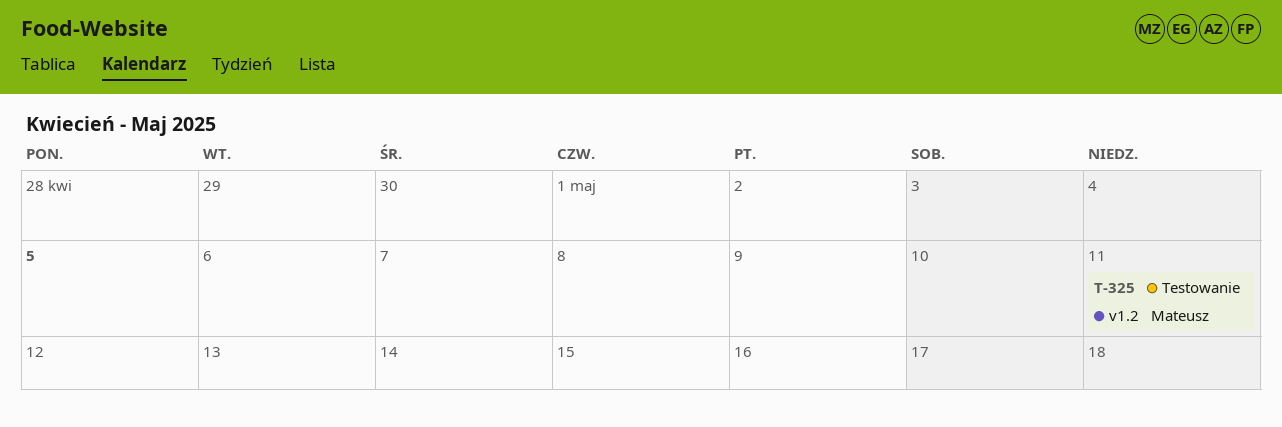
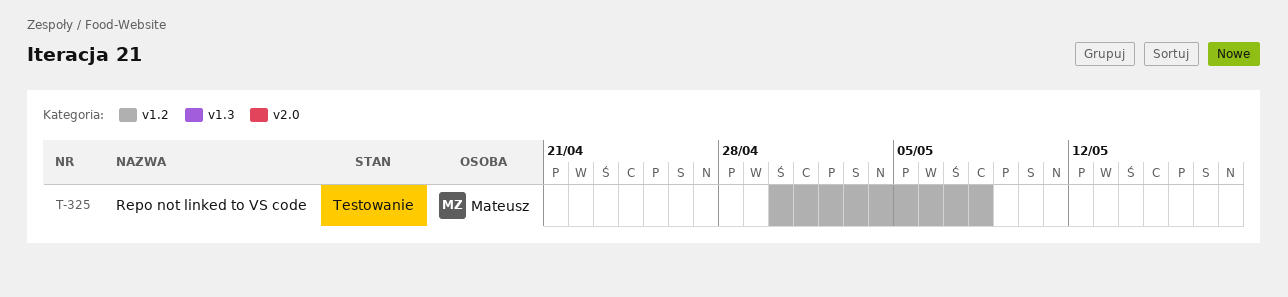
T-325, due: May 11 -> May 8

